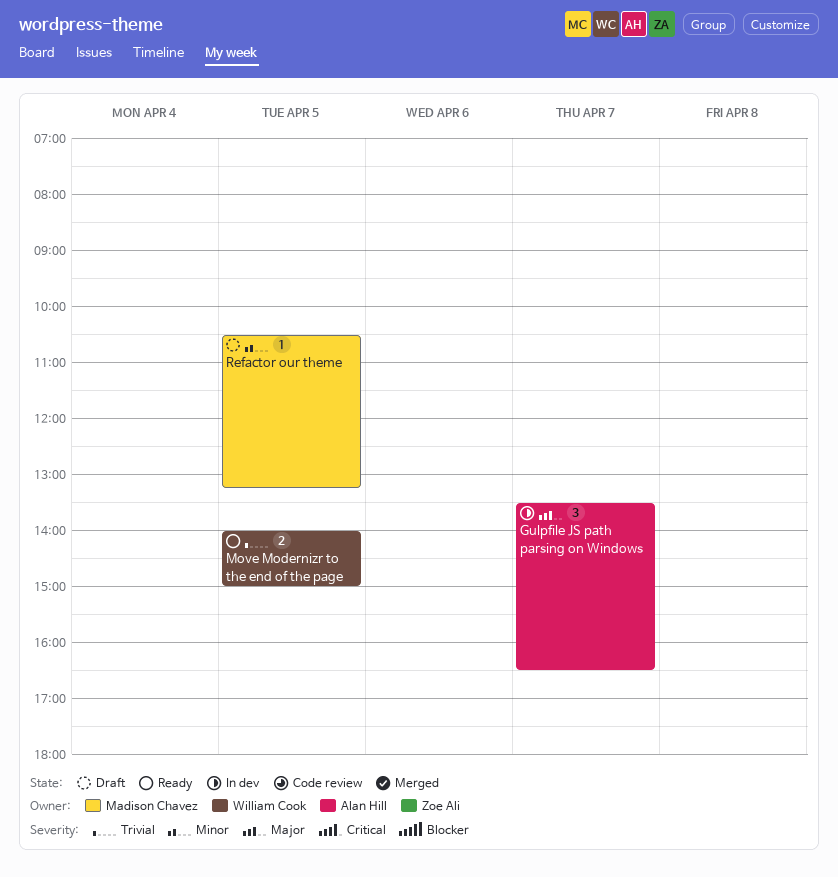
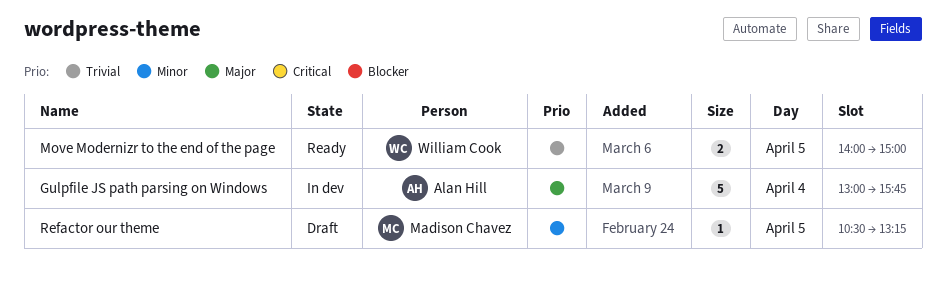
Gulpfile JS path parsing on Windows, estimate: 3 -> 5
Gulpfile JS path parsing on Windows, day: Apr 7 -> Apr 4
Gulpfile JS path parsing on Windows, begins: 13:30 -> 13:00
Gulpfile JS path parsing on Windows, ends: 16:30 -> 15:45

